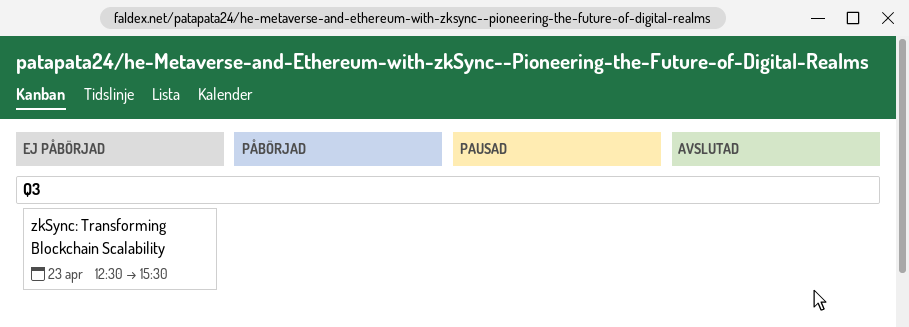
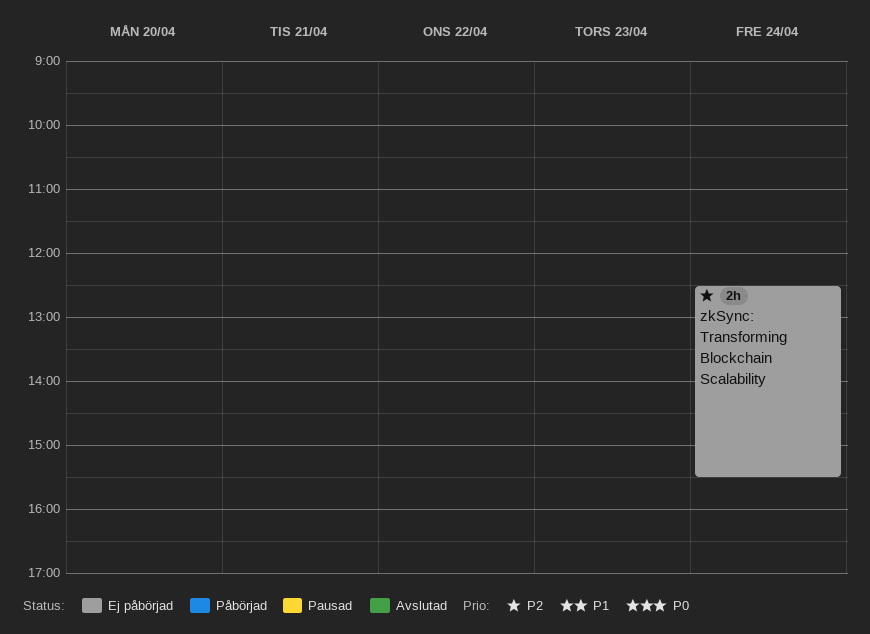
zkSync: Transforming Blockchain Scalability, day: Apr 23 -> Apr 24

